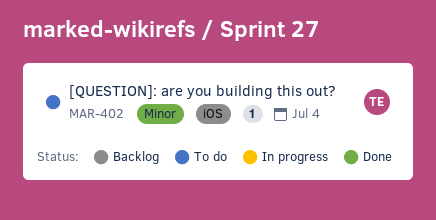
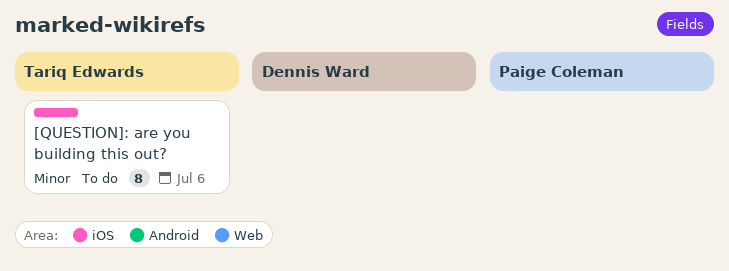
[QUESTION]: are you building this out?, estimate: 1 -> 8
[QUESTION]: are you building this out?, due: Jul 4 -> Jul 6

